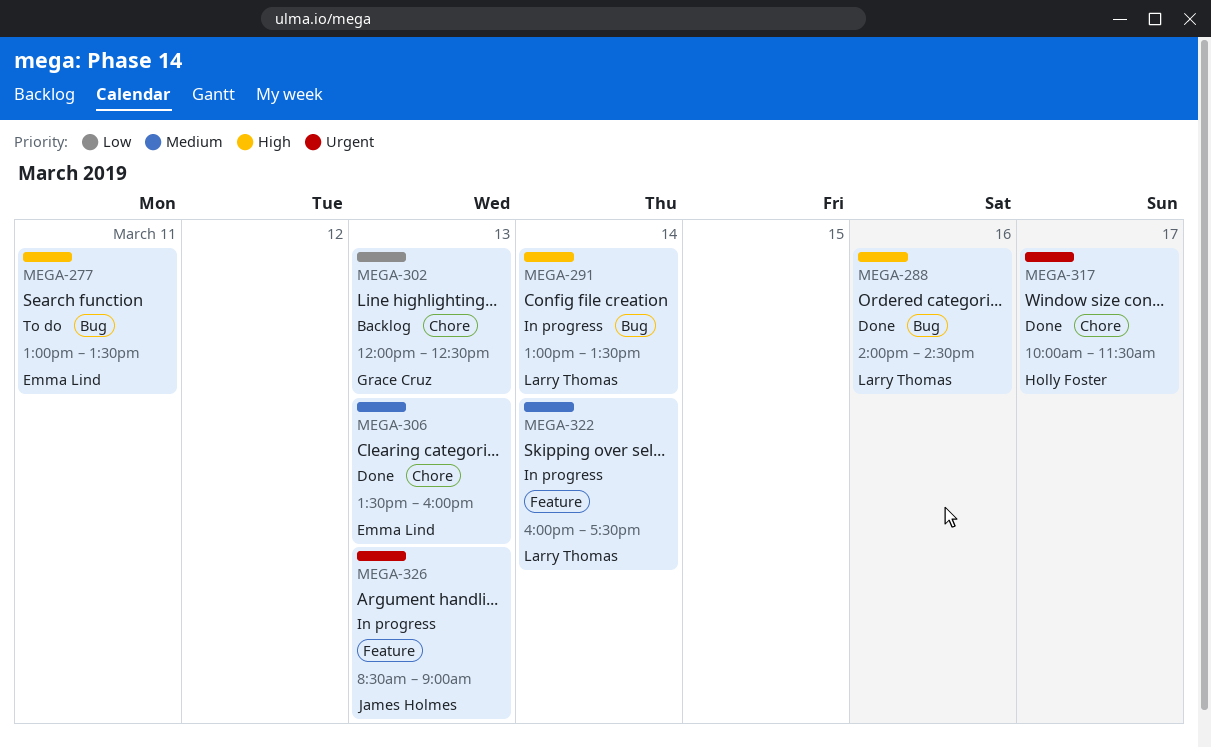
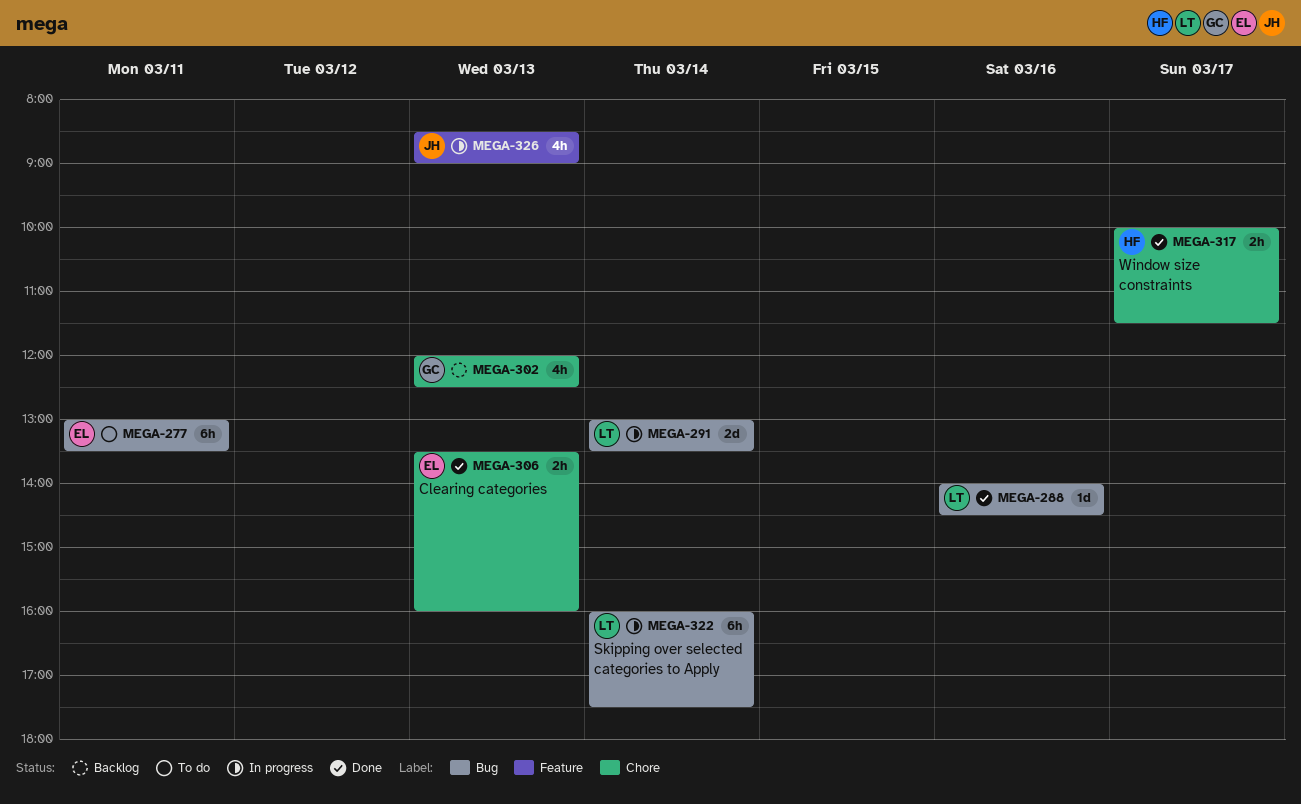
MEGA-322, label: Feature -> Bug

